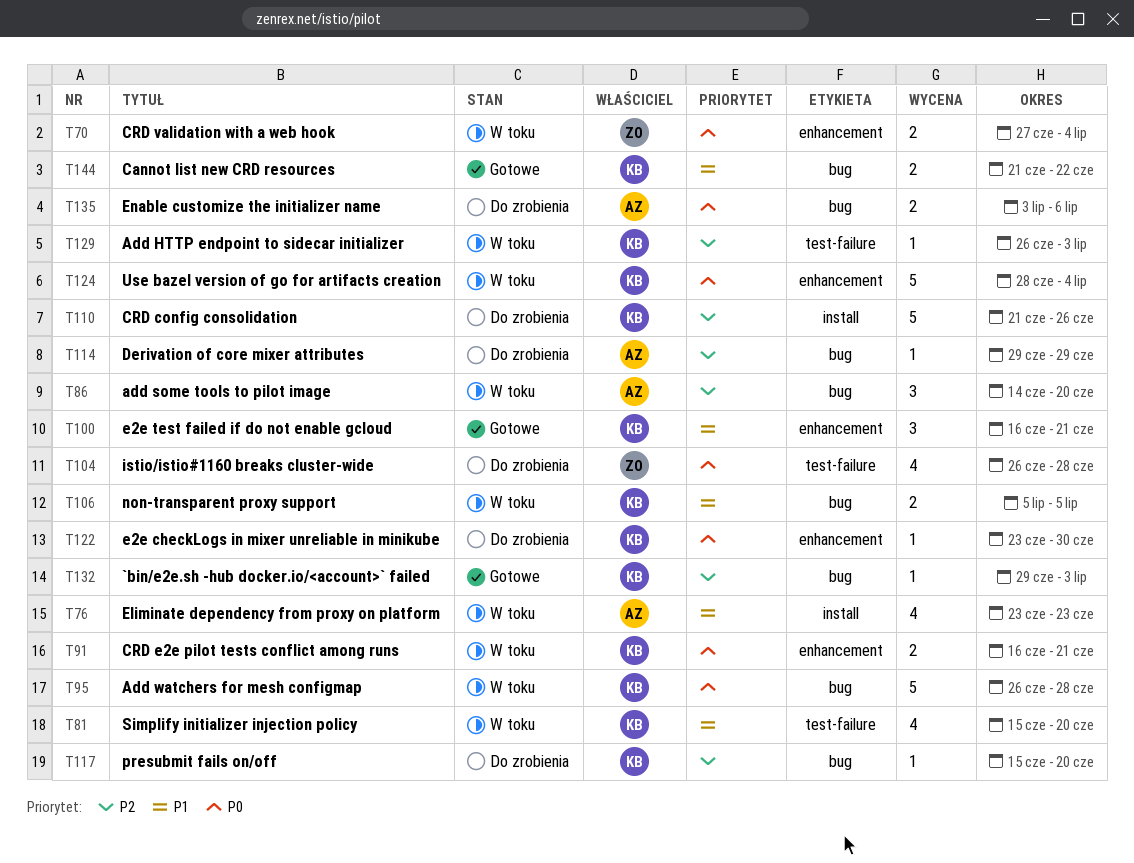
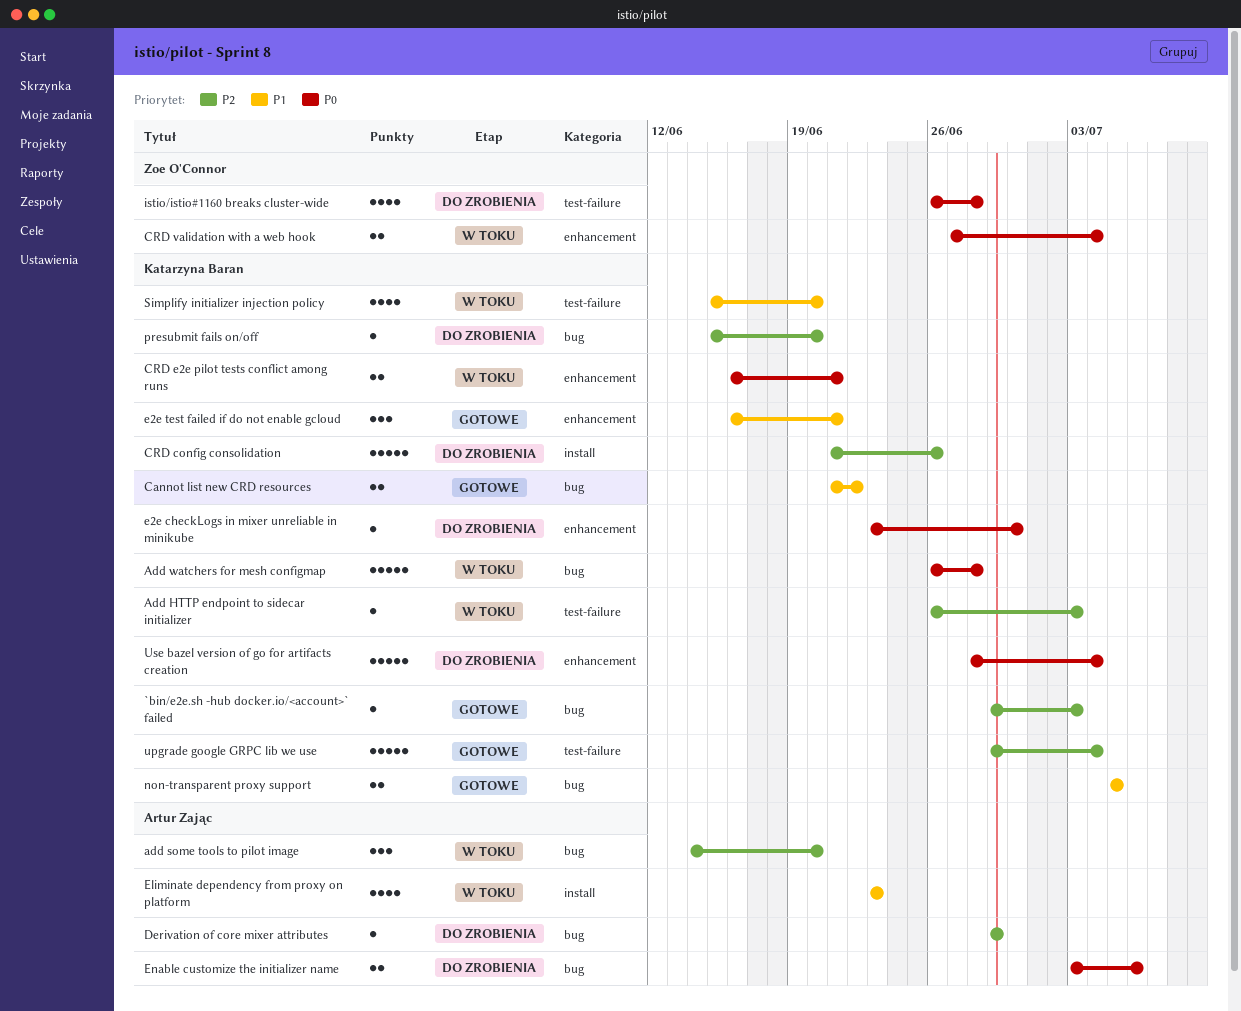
non-transparent proxy support, status: W toku -> Gotowe
upgrade google GRPC lib we use: none -> present
Use bazel version of go for artifacts creation, status: W toku -> Do zrobienia

